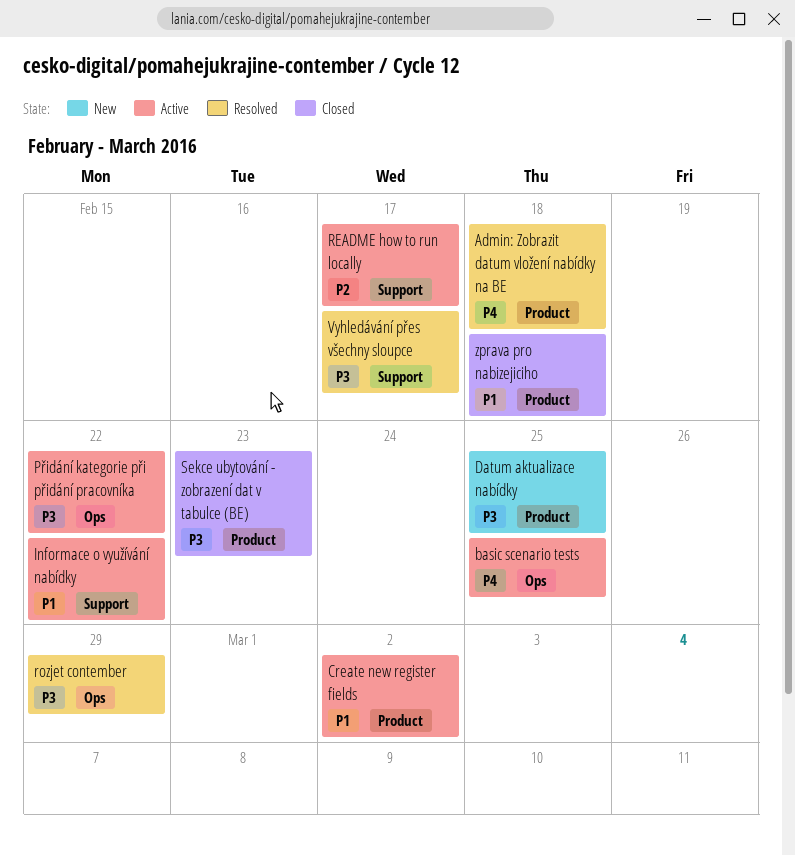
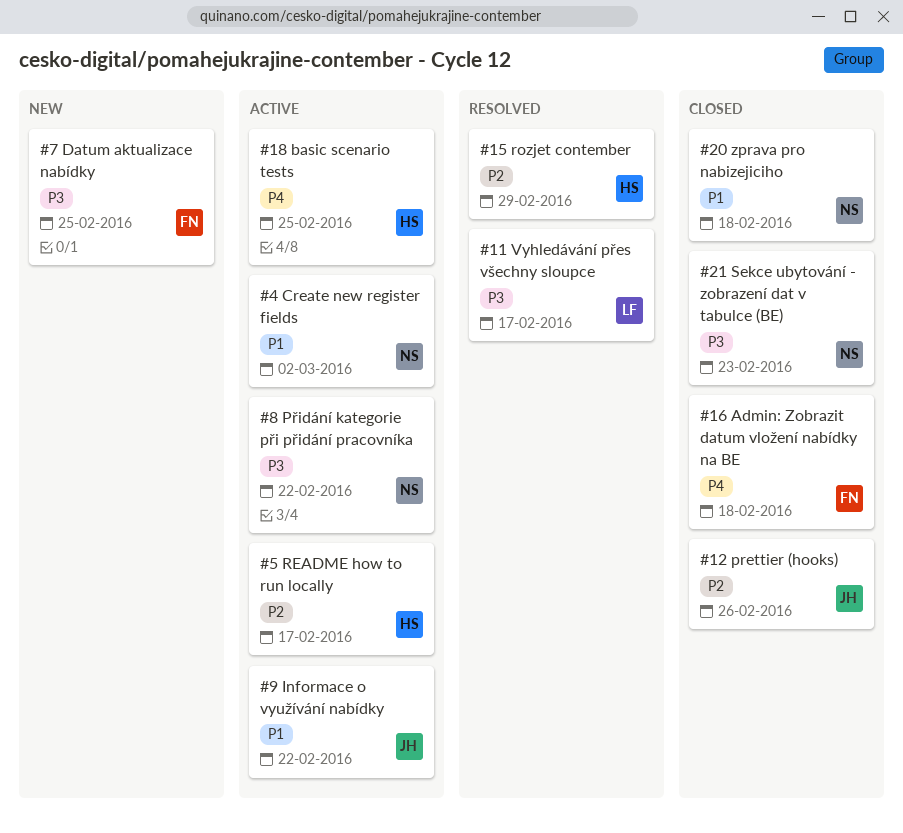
Admin: Zobrazit datum vložení nabídky na BE, status: Resolved -> Closed
prettier (hooks): none -> present
rozjet contember, priority: P3 -> P2

